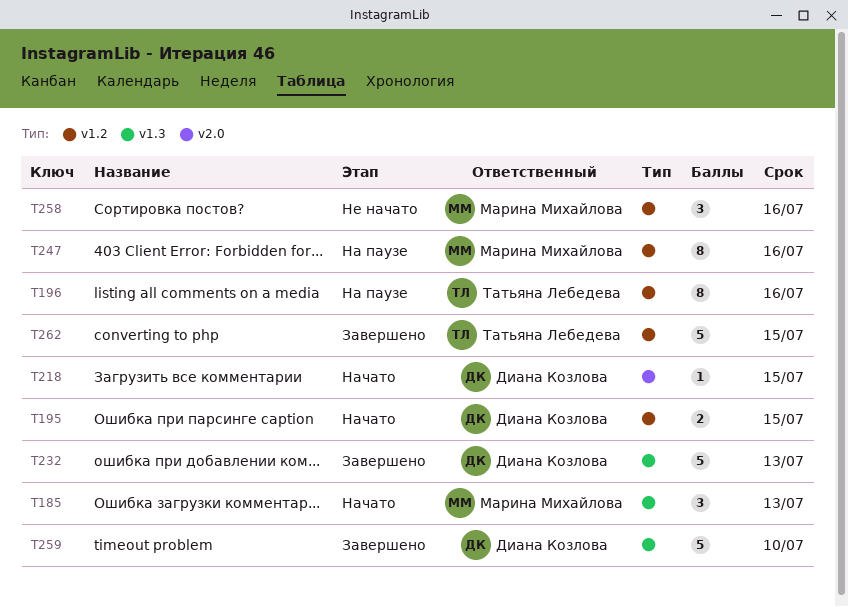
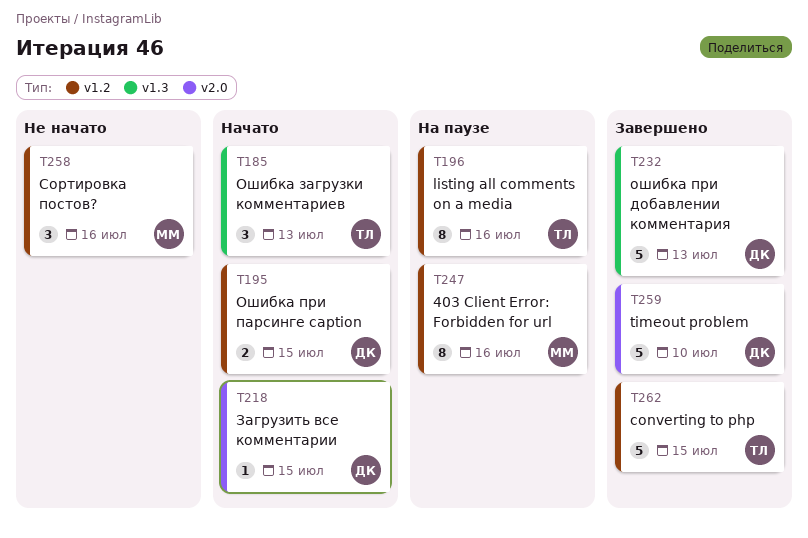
T185, owner: Марина Михайлова -> Татьяна Лебедева
T259, label: v1.3 -> v2.0

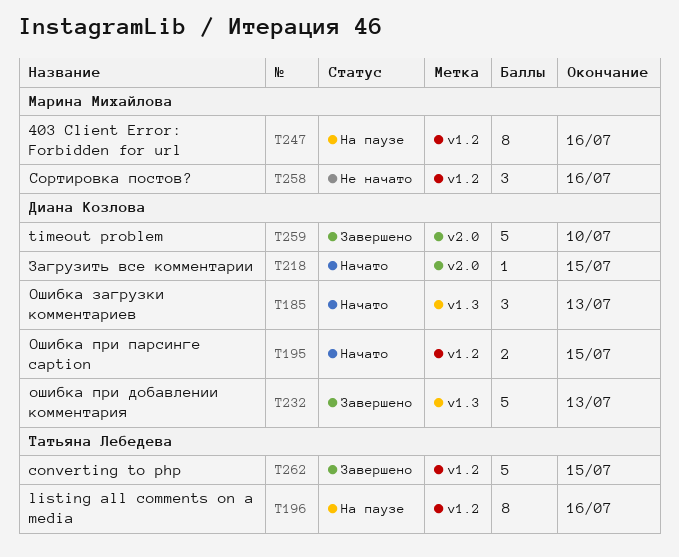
T185, owner: Татьяна Лебедева -> Диана Козлова

